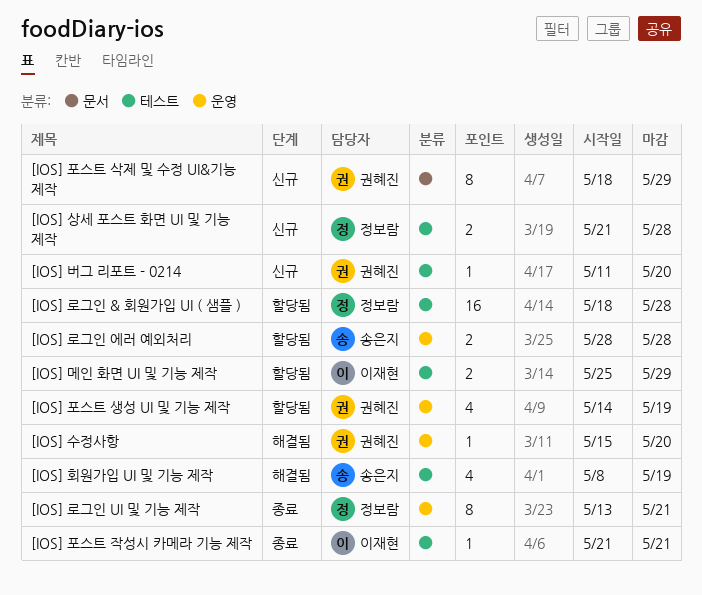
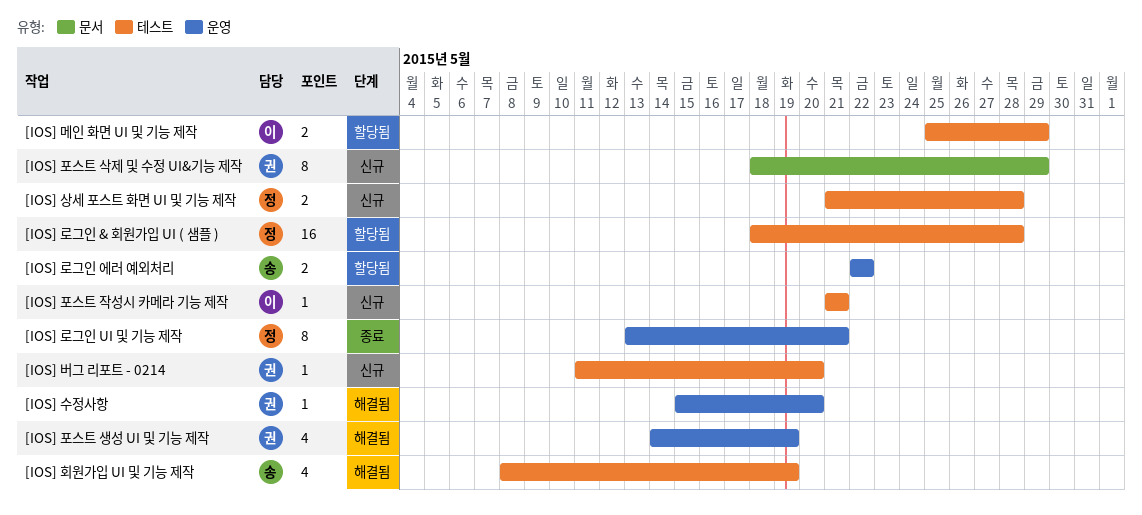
[IOS] 로그인 에러 예외처리, start: May 28 -> May 22
[IOS] 로그인 에러 예외처리, due: May 28 -> May 22
[IOS] 포스트 생성 UI 및 기능 제작, status: 할당됨 -> 해결됨
[IOS] 포스트 작성시 카메라 기능 제작, status: 종료 -> 신규

